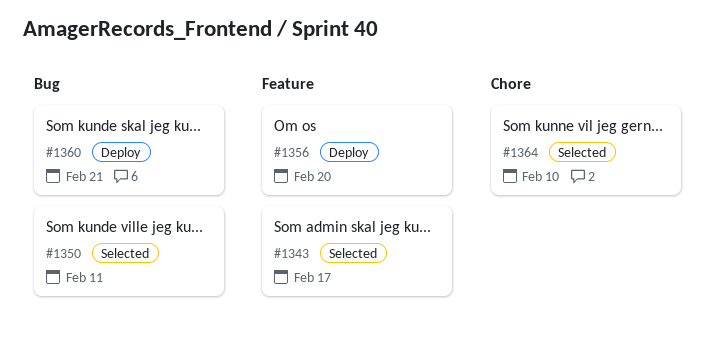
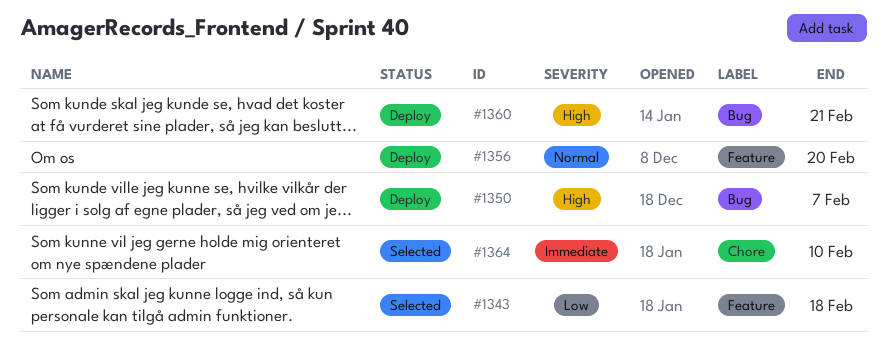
#1343, due: Feb 17 -> Feb 18
#1350, status: Selected -> Deploy
#1350, due: Feb 11 -> Feb 7

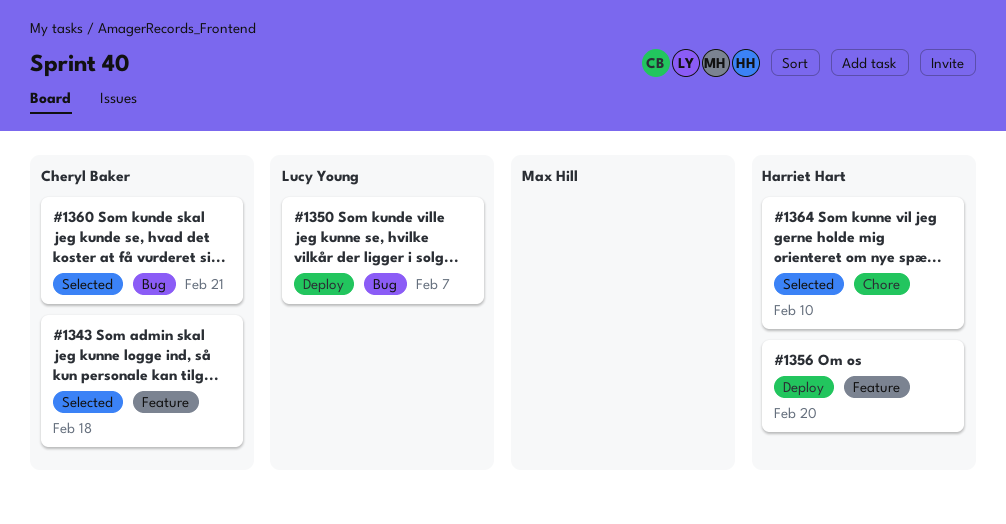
#1360, status: Deploy -> Selected

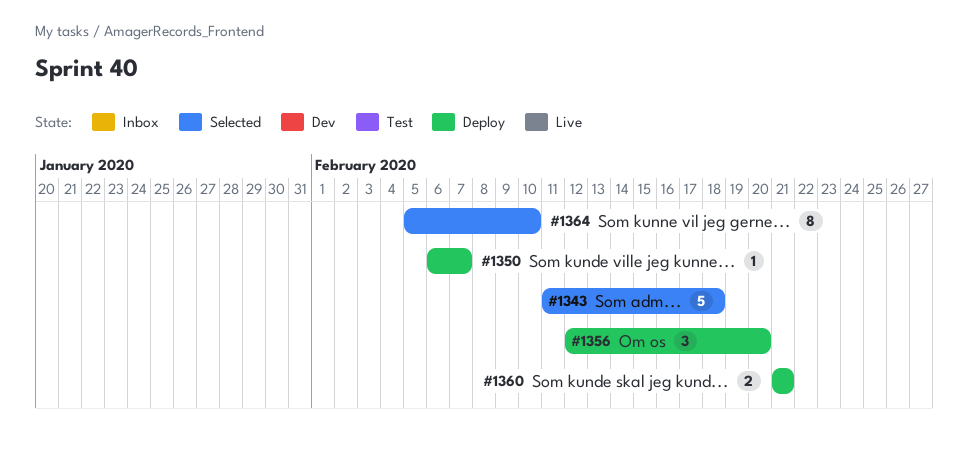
#1360, status: Selected -> Deploy

